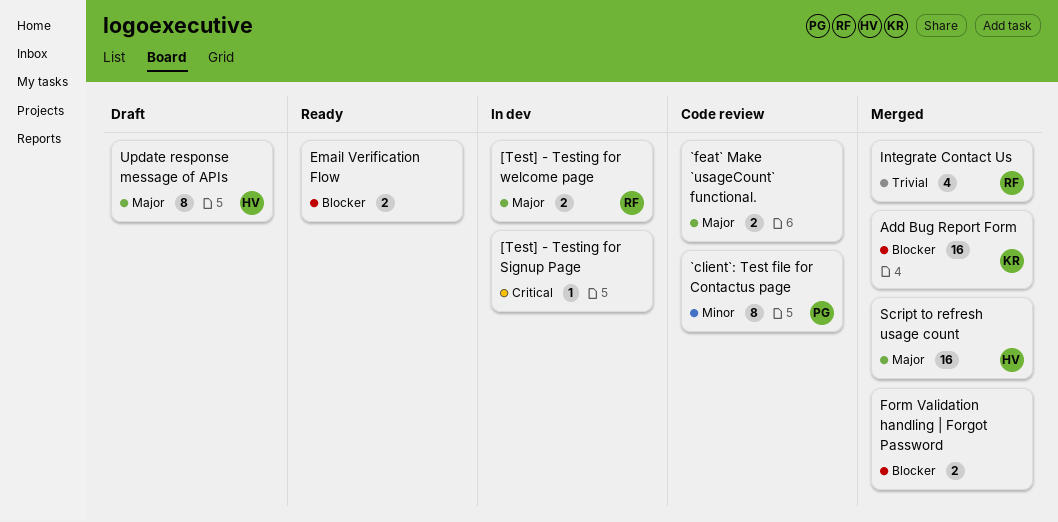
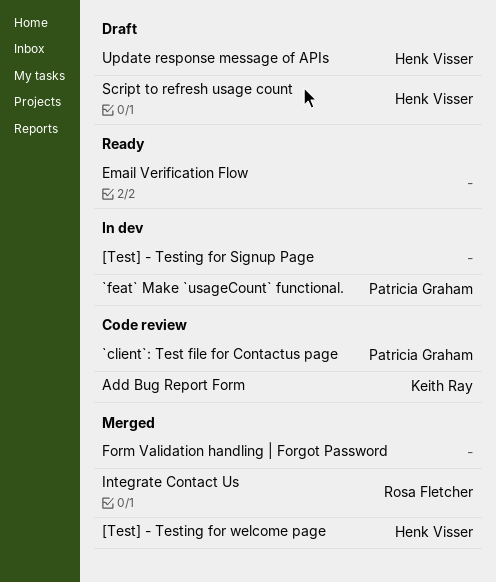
[Test] - Testing for welcome page, status: In dev -> Merged
[Test] - Testing for welcome page, owner: Rosa Fletcher -> Henk Visser
`feat` Make `usageCount` functional., status: Code review -> In dev
`feat` Make `usageCount` functional., owner: none -> Patricia Graham
Add Bug Report Form, status: Merged -> Code review
Script to refresh usage count, status: Merged -> Draft

